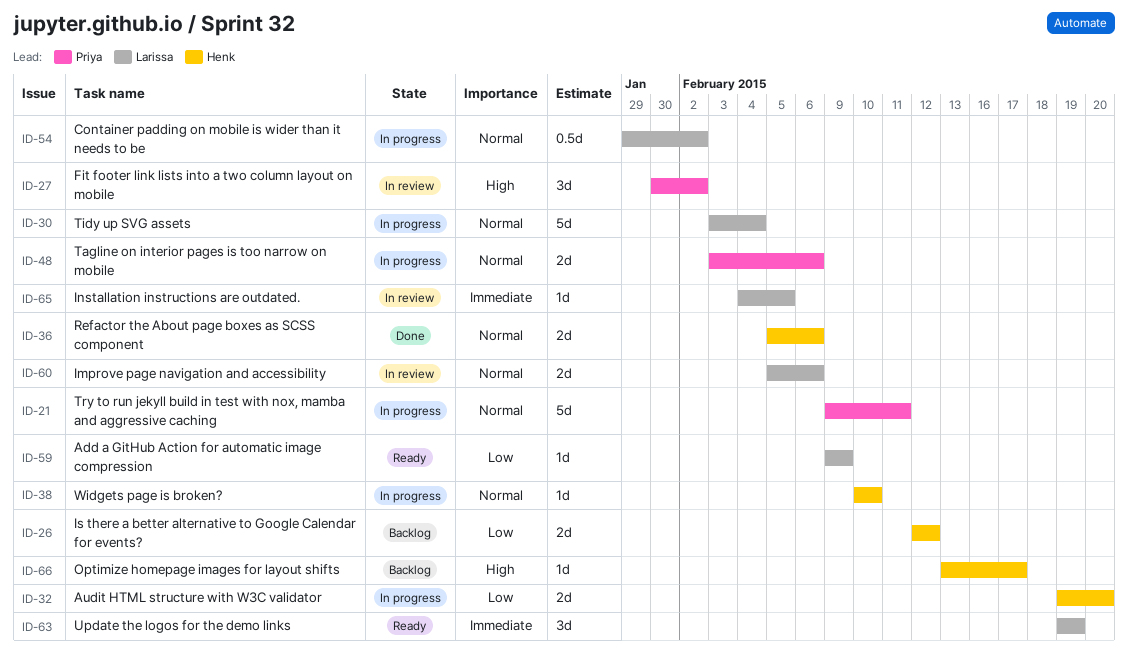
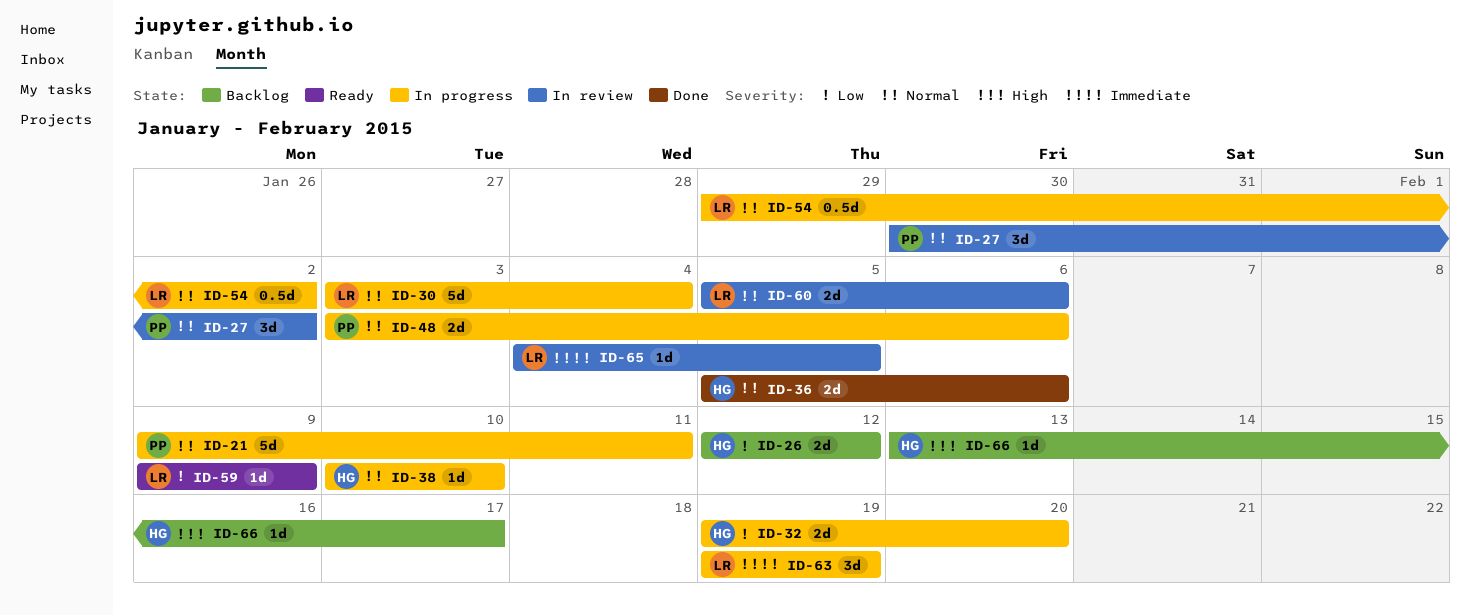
ID-27, priority: High -> Normal
ID-63, status: Ready -> In progress

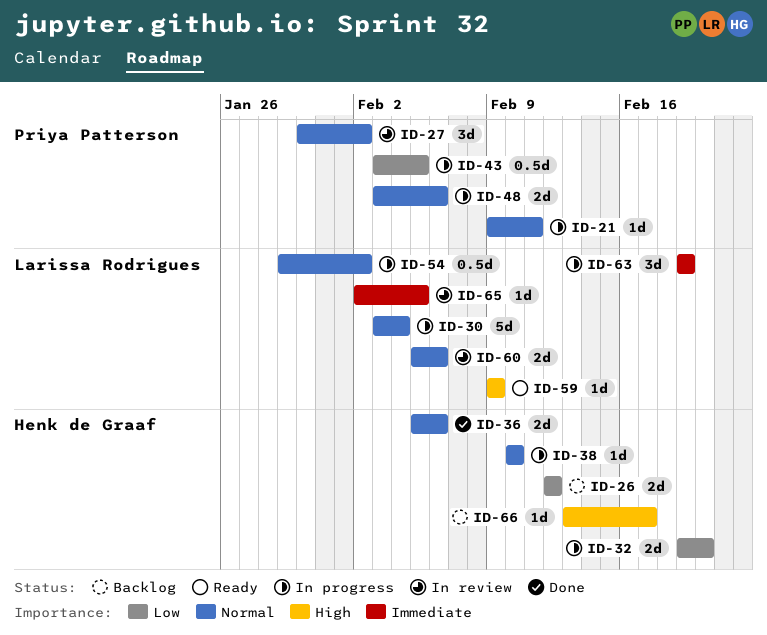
ID-21, estimate: 5d -> 1d
ID-43: none -> present
ID-59, priority: Low -> High
ID-65, start: Feb 4 -> Feb 2

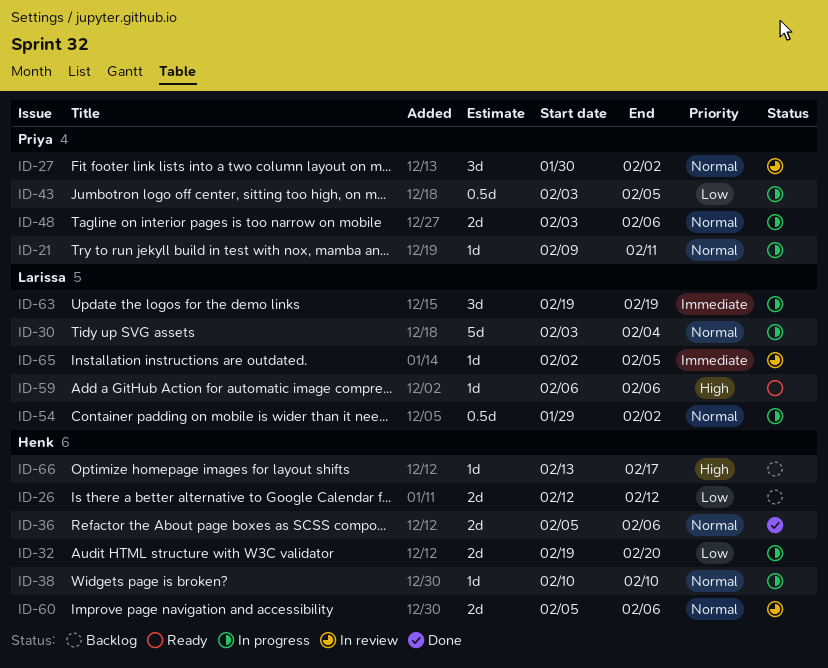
ID-59, start: Feb 9 -> Feb 6
ID-59, due: Feb 9 -> Feb 6
ID-60, owner: Larissa Rodrigues -> Henk de Graaf

